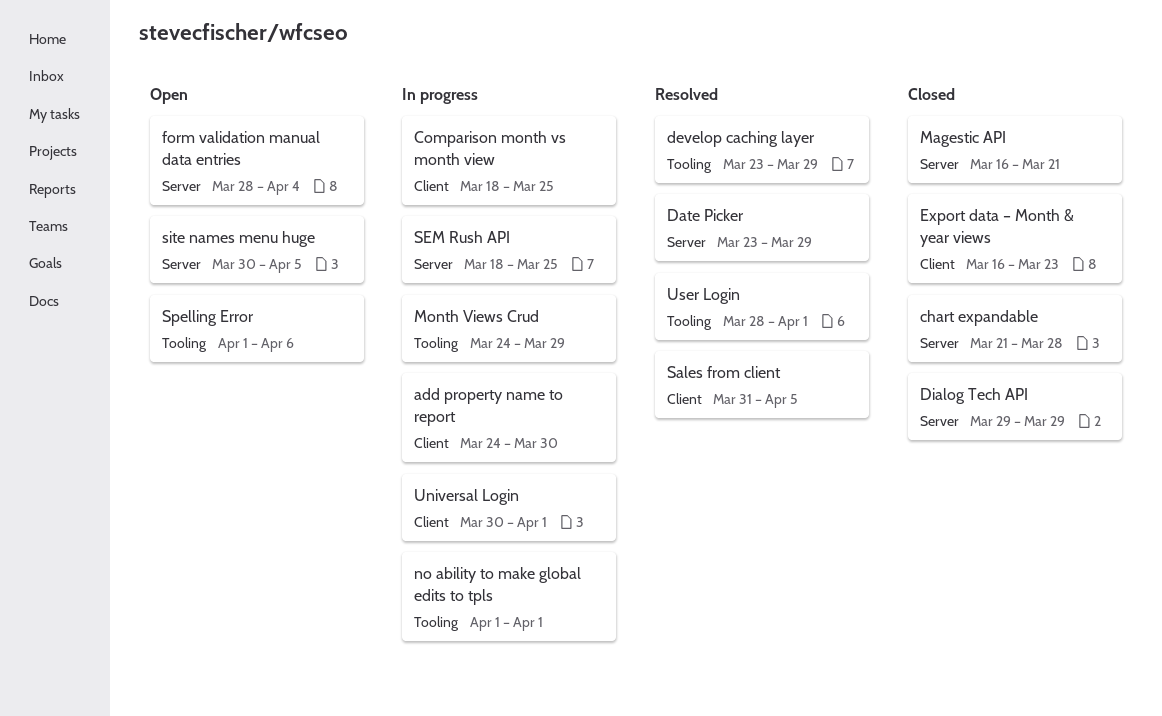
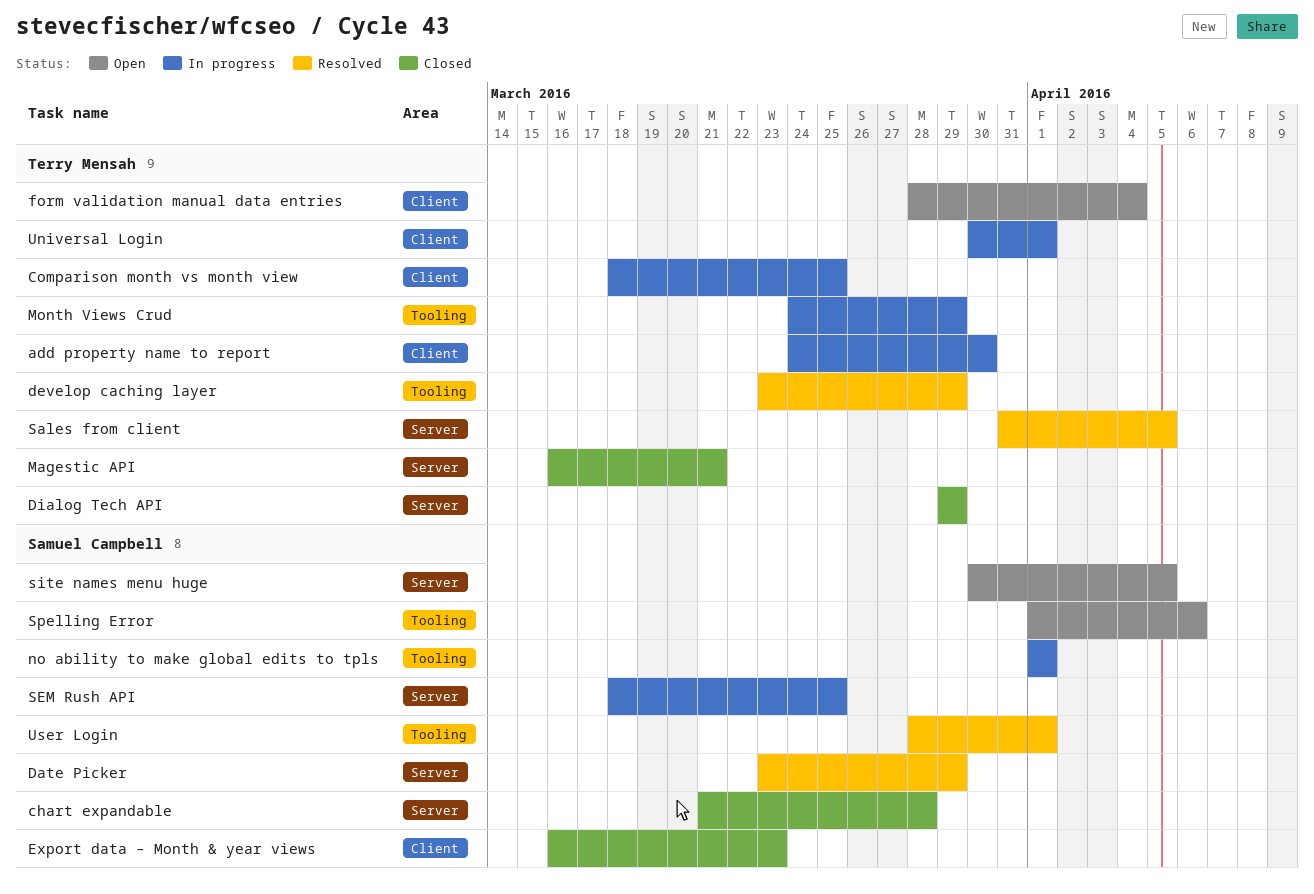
form validation manual data entries, label: Server -> Client
Sales from client, label: Client -> Server

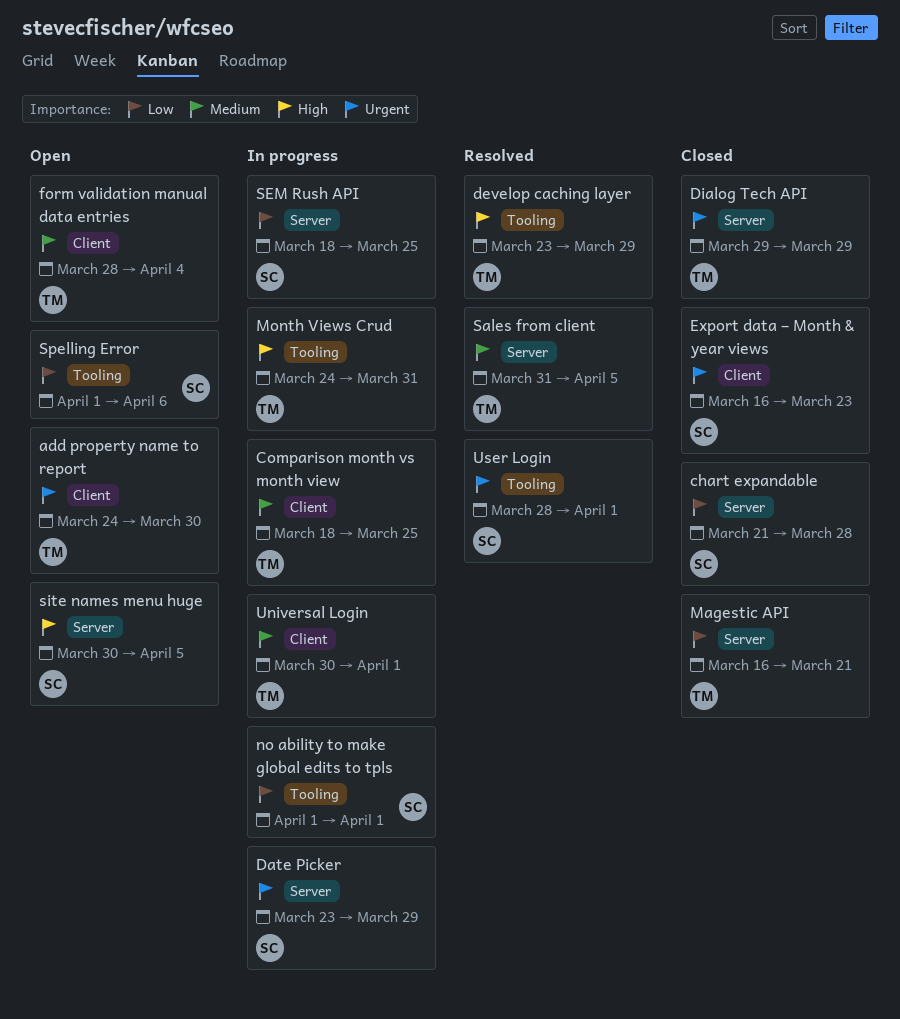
add property name to report, status: In progress -> Open
Date Picker, status: Resolved -> In progress
Month Views Crud, due: Mar 29 -> Mar 31

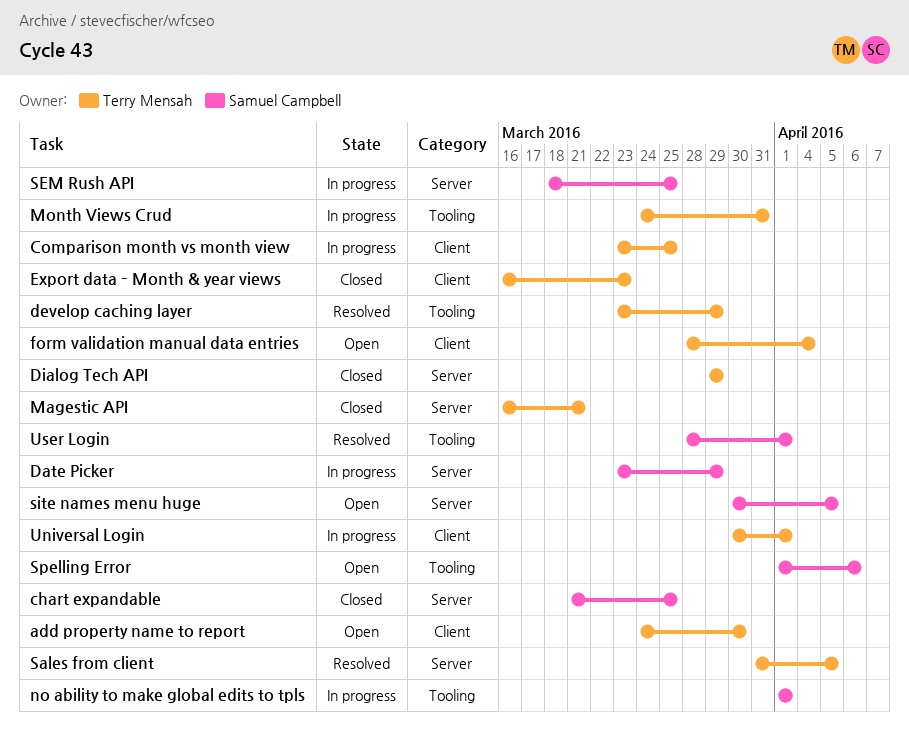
chart expandable, due: Mar 28 -> Mar 25
Comparison month vs month view, start: Mar 18 -> Mar 23
Export data – Month & year views, owner: Samuel Campbell -> Terry Mensah

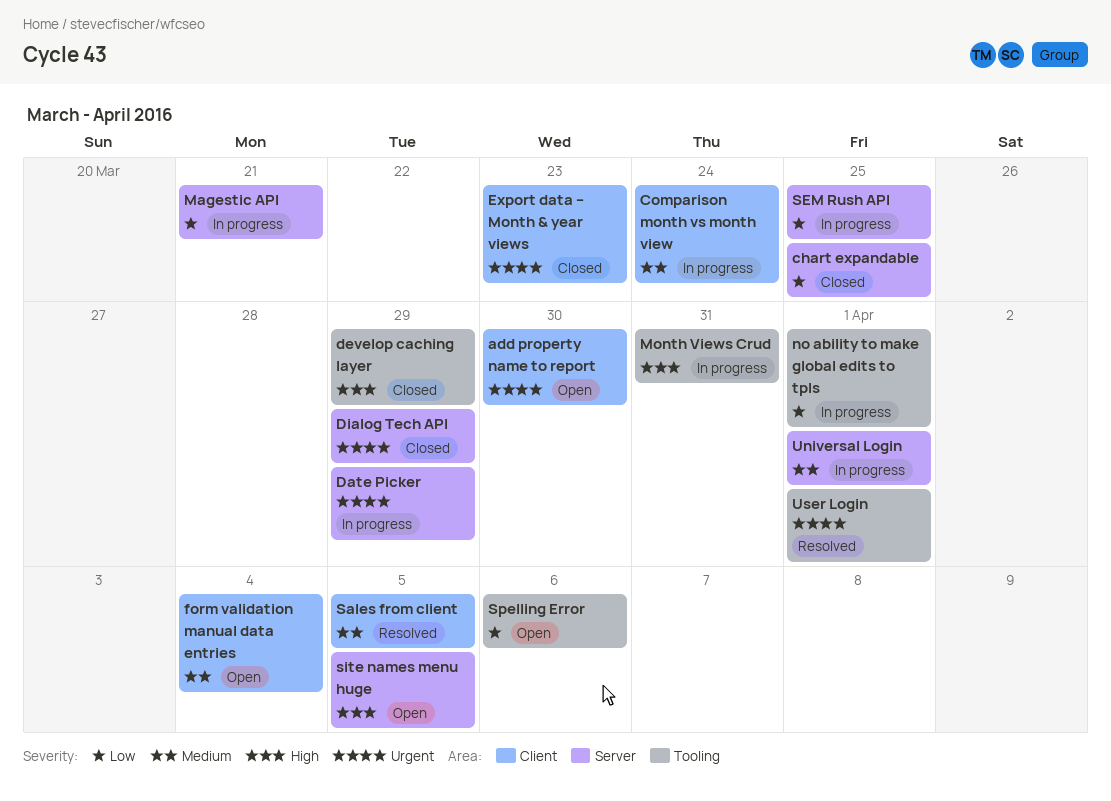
Comparison month vs month view, due: Mar 25 -> Mar 24
develop caching layer, status: Resolved -> Closed
Magestic API, status: Closed -> In progress
Sales from client, label: Server -> Client
Universal Login, label: Client -> Server

